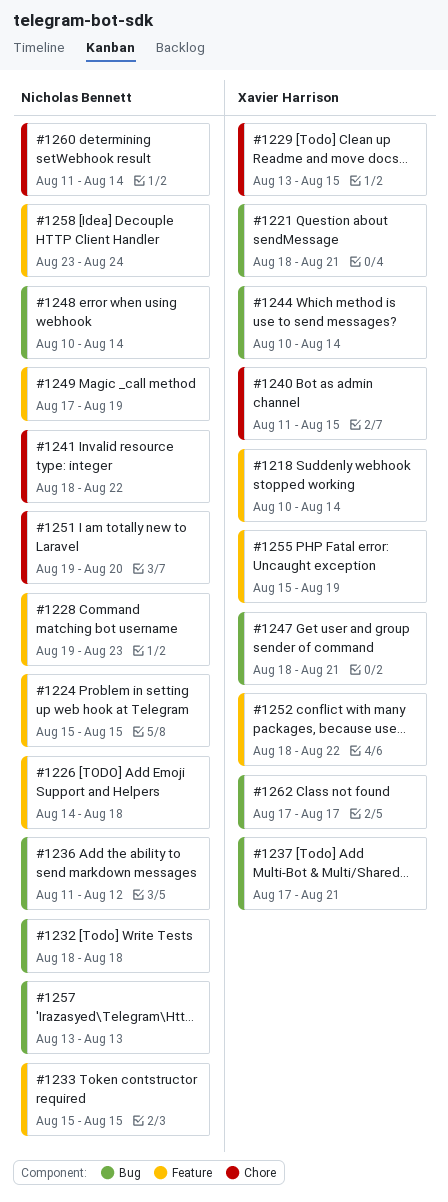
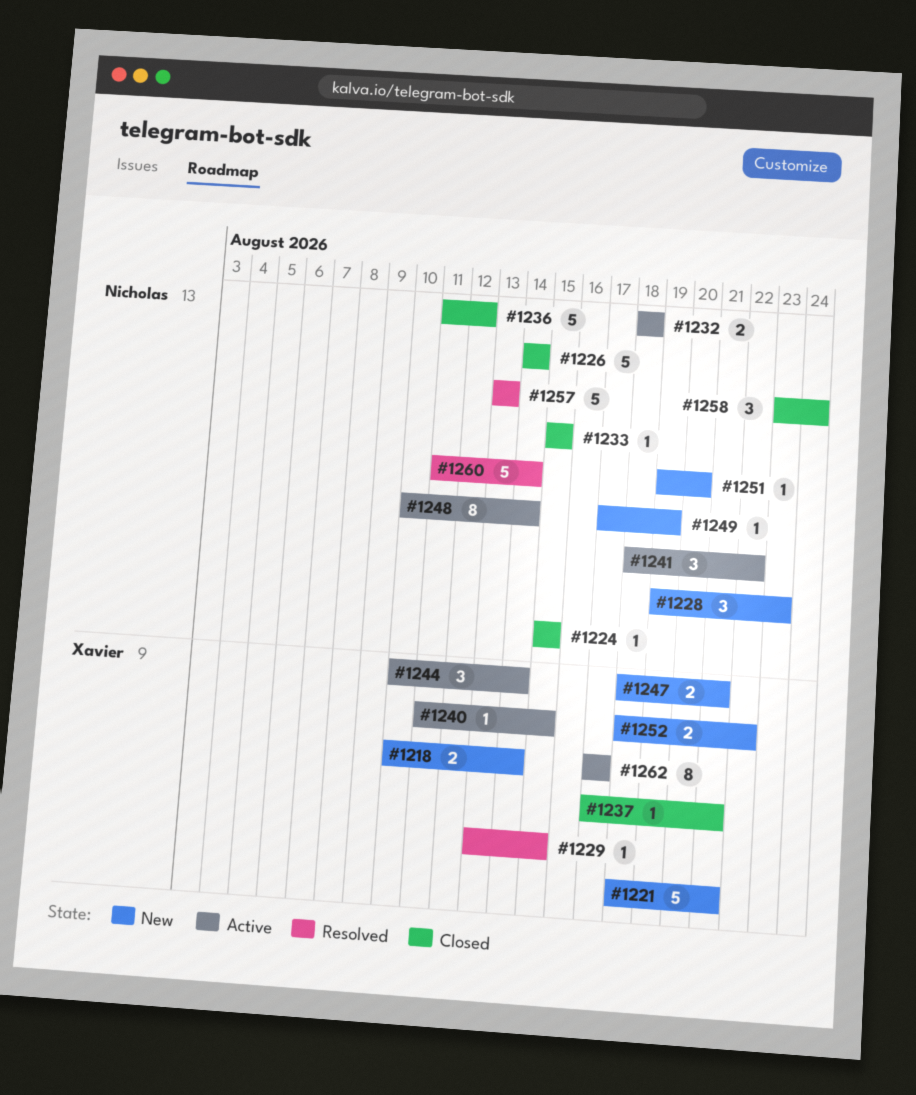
#1226, due: Aug 18 -> Aug 14
#1255: present -> none

